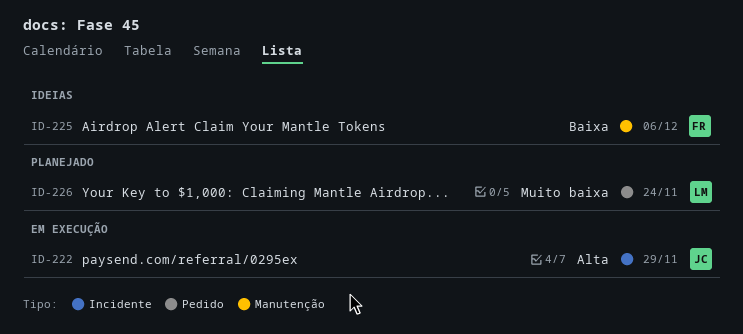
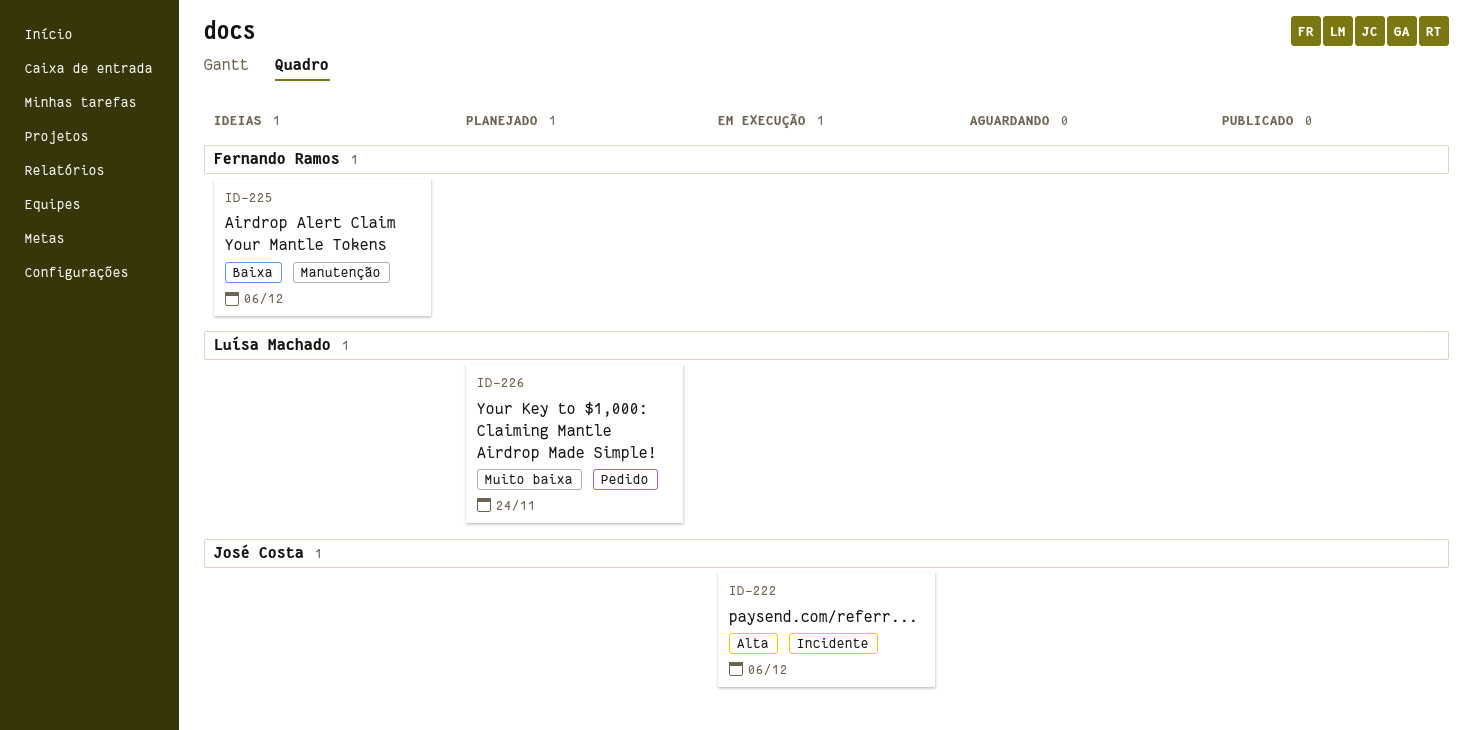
ID-222, due: Nov 29 -> Dec 6

